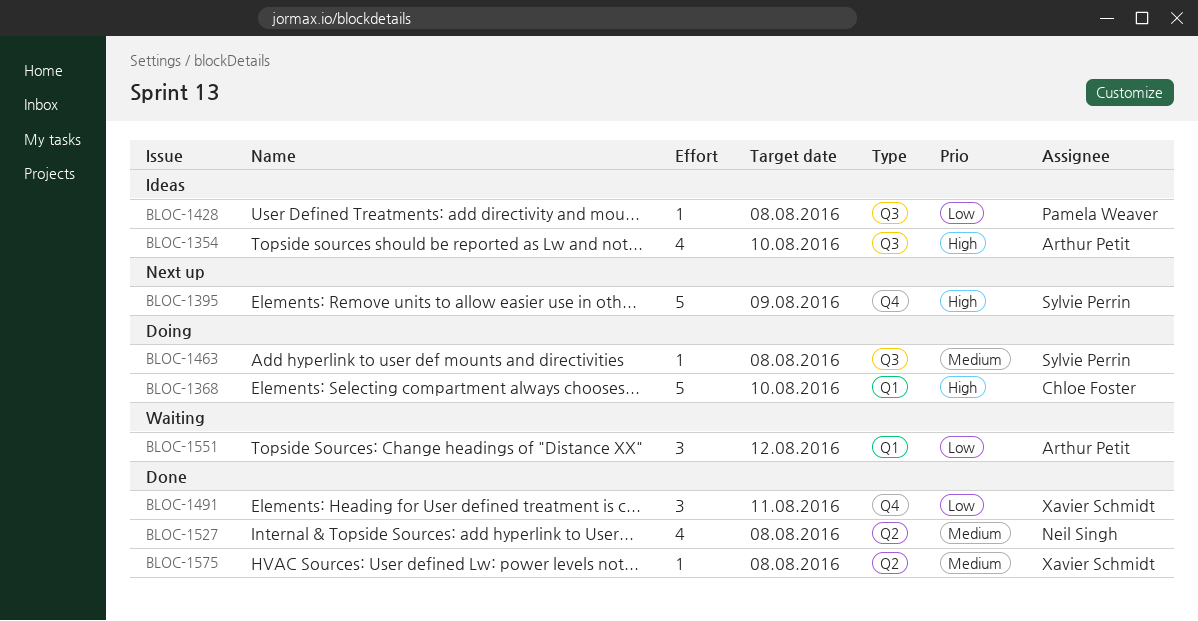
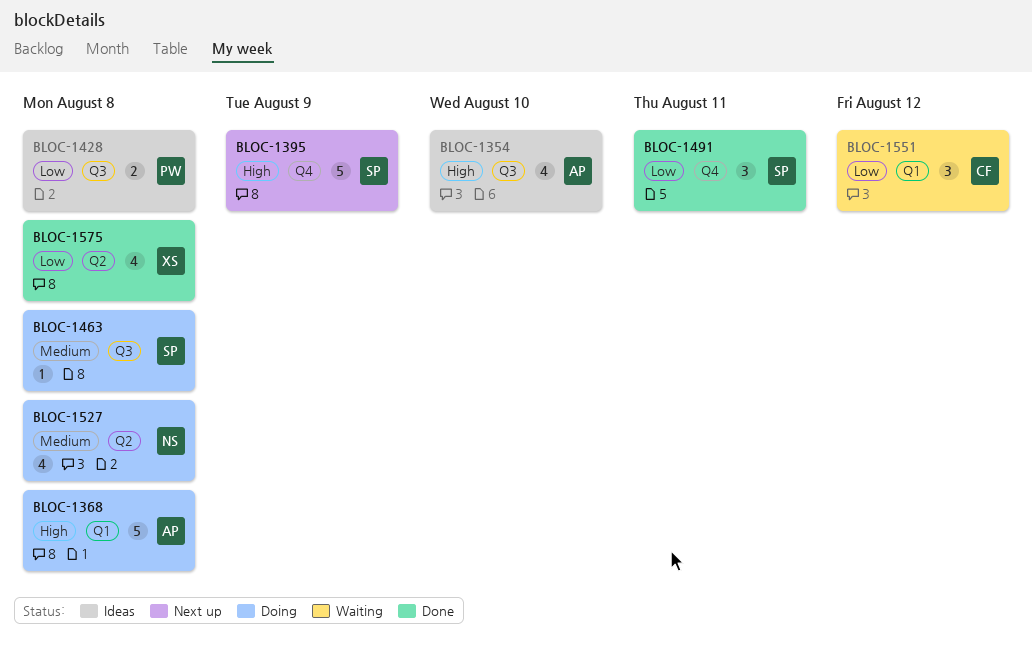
BLOC-1368, owner: Chloe Foster -> Arthur Petit
BLOC-1368, due: Aug 10 -> Aug 8
BLOC-1428, estimate: 1 -> 2
BLOC-1491, owner: Xavier Schmidt -> Sylvie Perrin
BLOC-1527, status: Done -> Doing
BLOC-1551, owner: Arthur Petit -> Chloe Foster
BLOC-1575, priority: Medium -> Low
BLOC-1575, estimate: 1 -> 4

